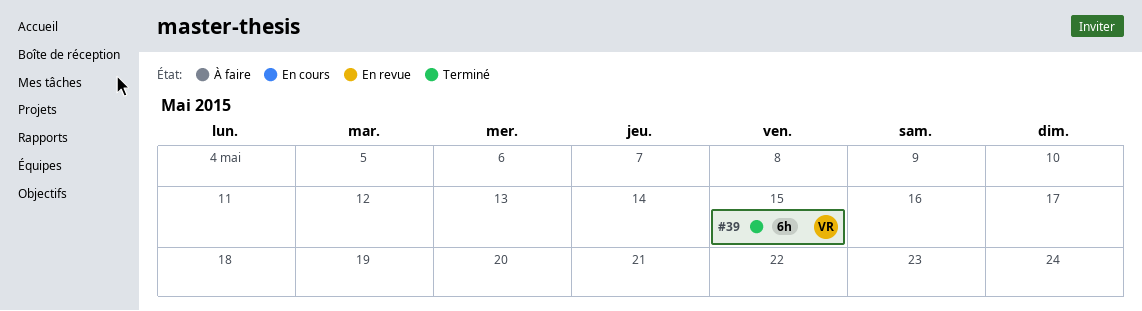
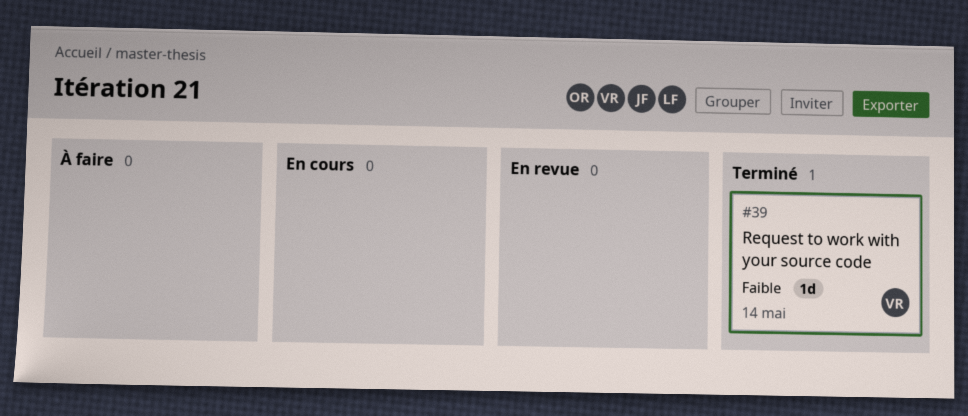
#39, estimate: 6h -> 1d
#39, due: May 15 -> May 14

